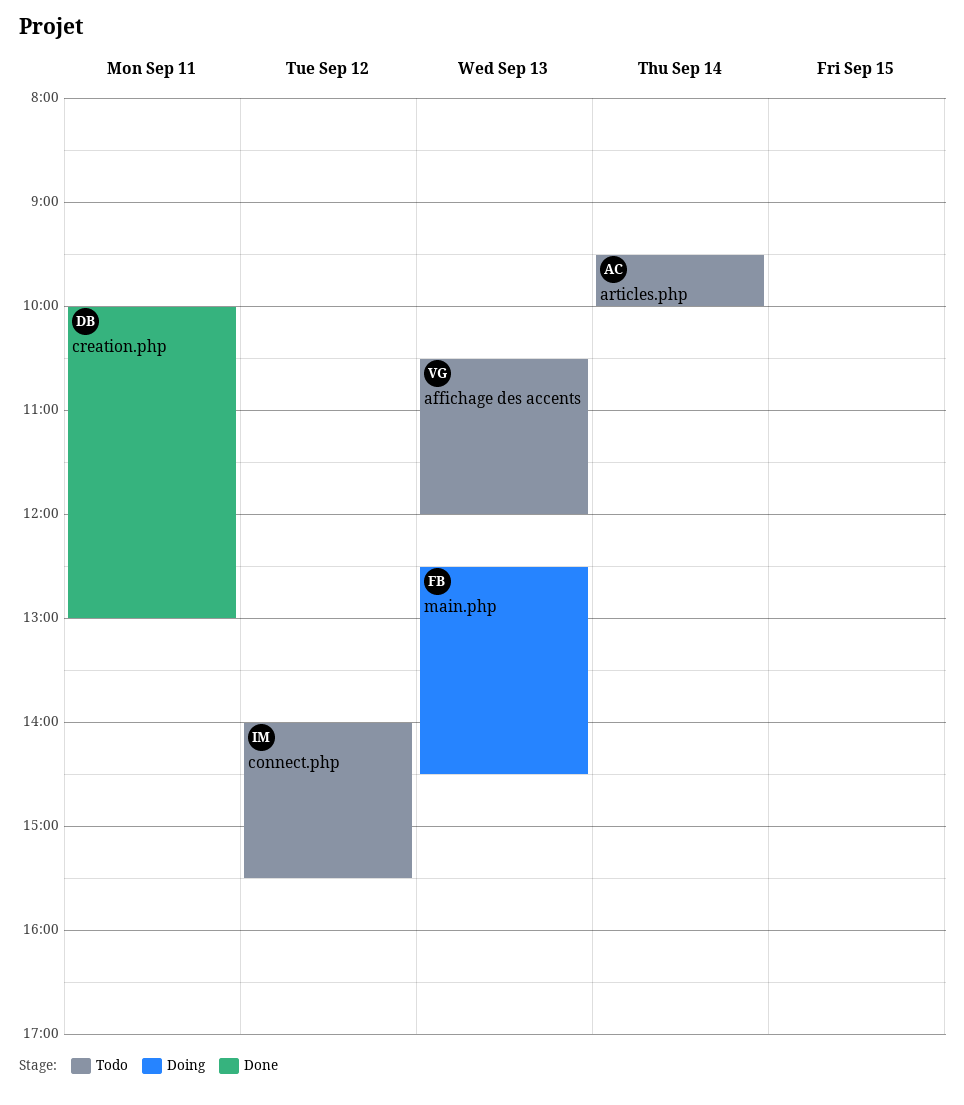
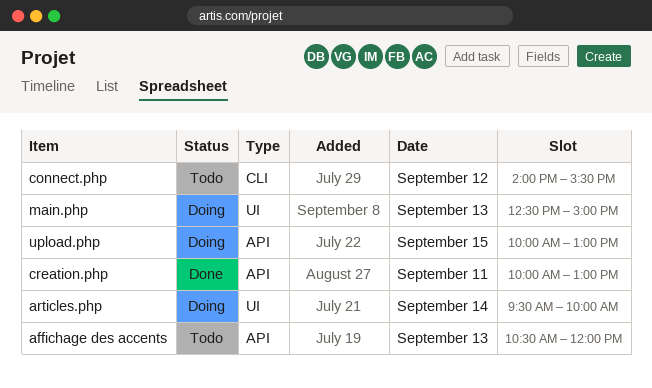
articles.php, status: Todo -> Doing
main.php, ends: 14:30 -> 15:00
upload.php: none -> present

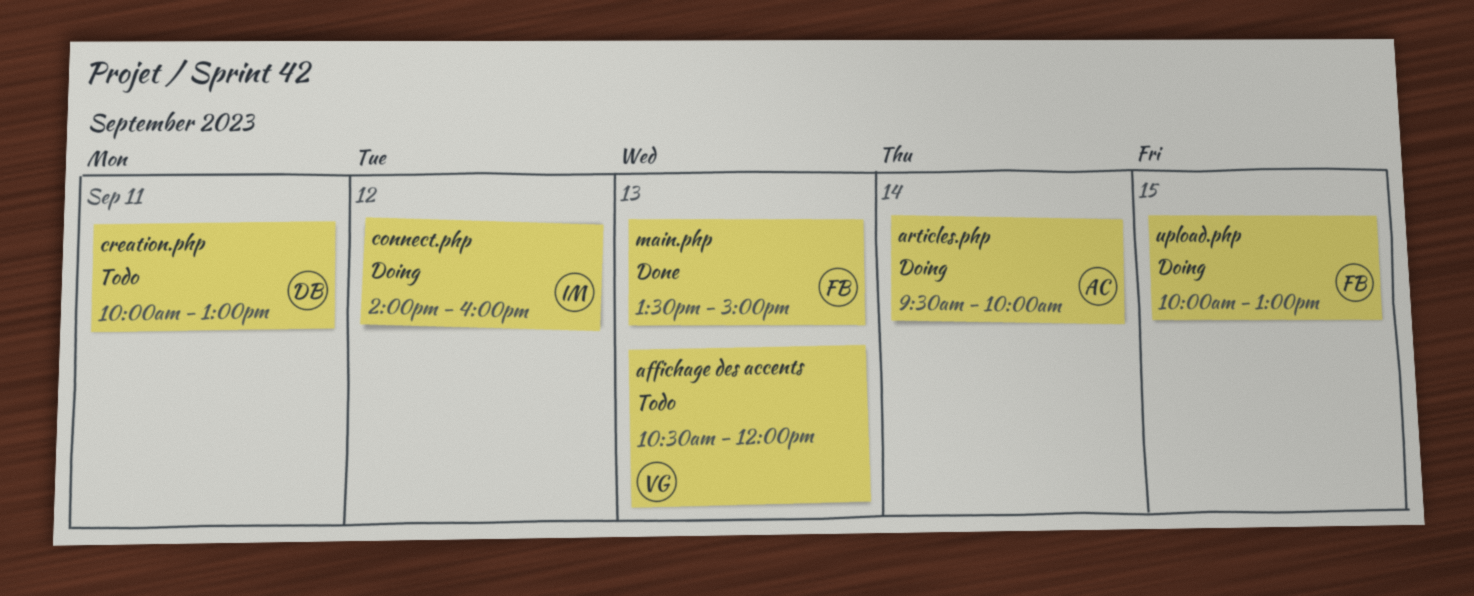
connect.php, status: Todo -> Doing
connect.php, ends: 15:30 -> 16:00
creation.php, status: Done -> Todo
main.php, status: Doing -> Done
main.php, begins: 12:30 -> 13:30

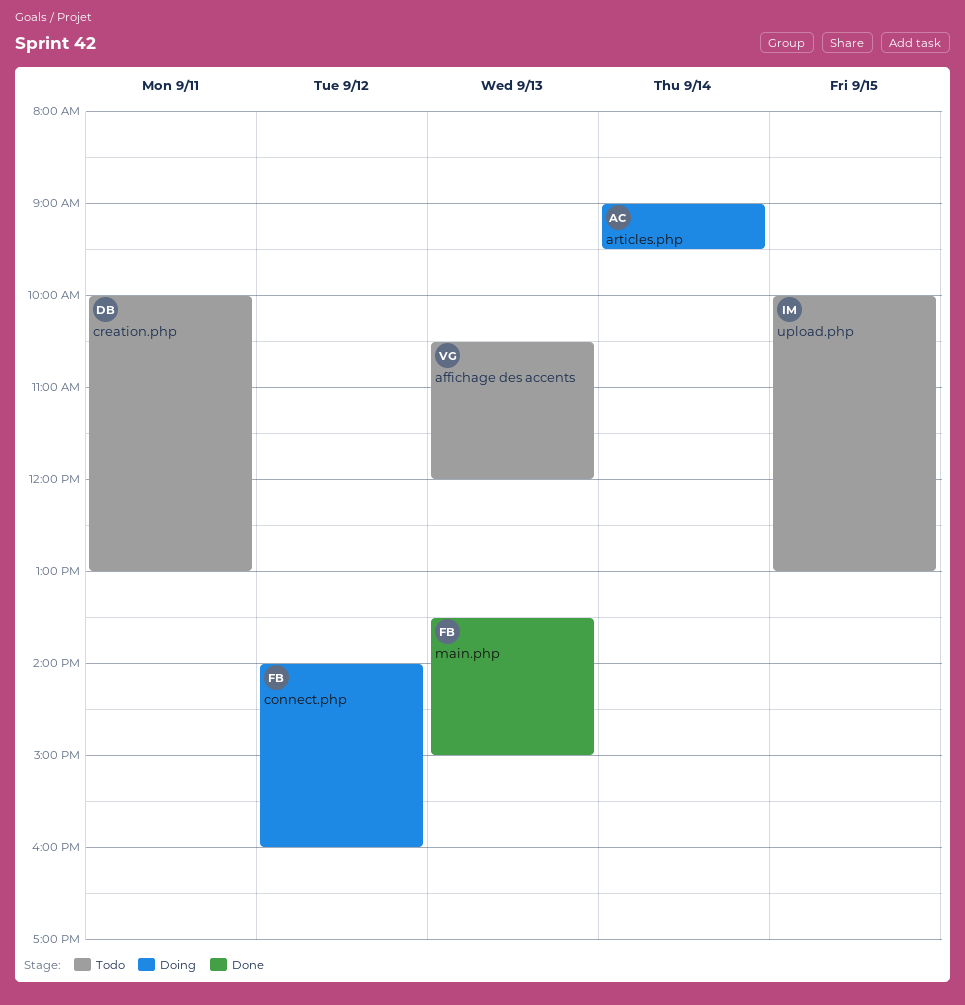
articles.php, begins: 09:30 -> 09:00
articles.php, ends: 10:00 -> 09:30
connect.php, owner: IM -> FB
upload.php, status: Doing -> Todo
upload.php, owner: FB -> IM

